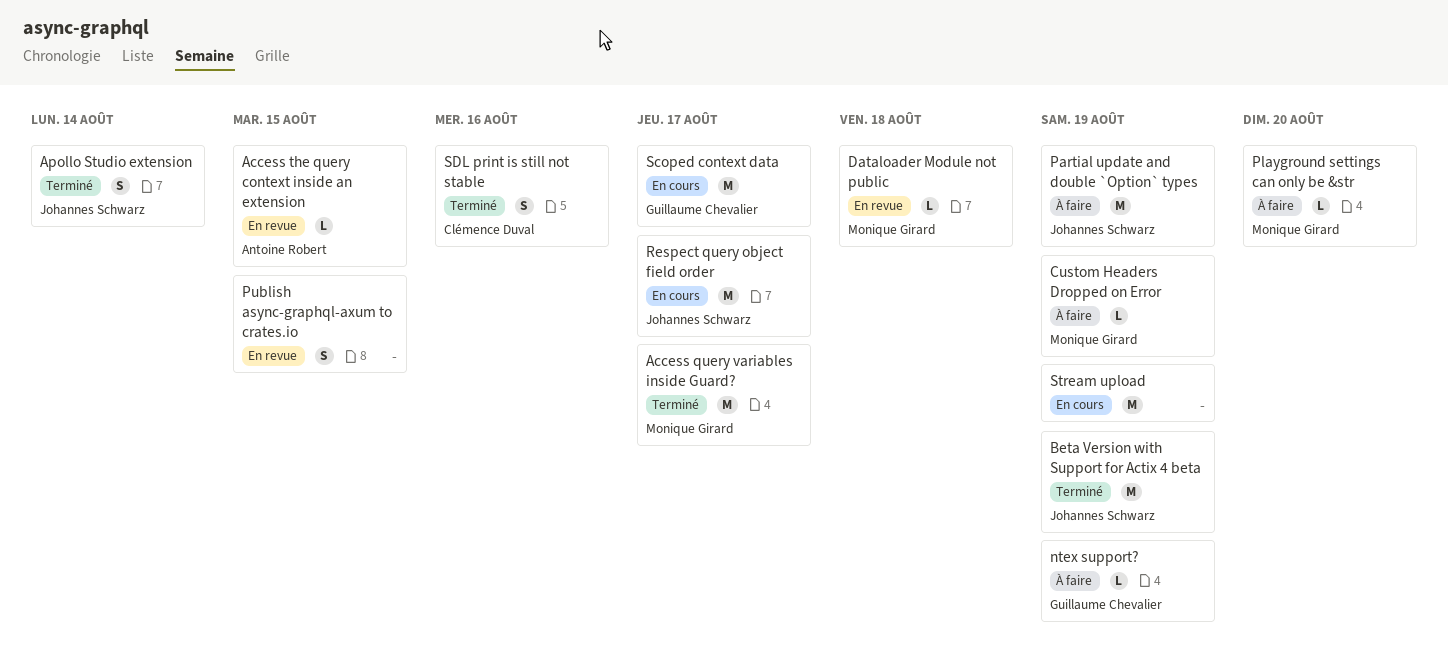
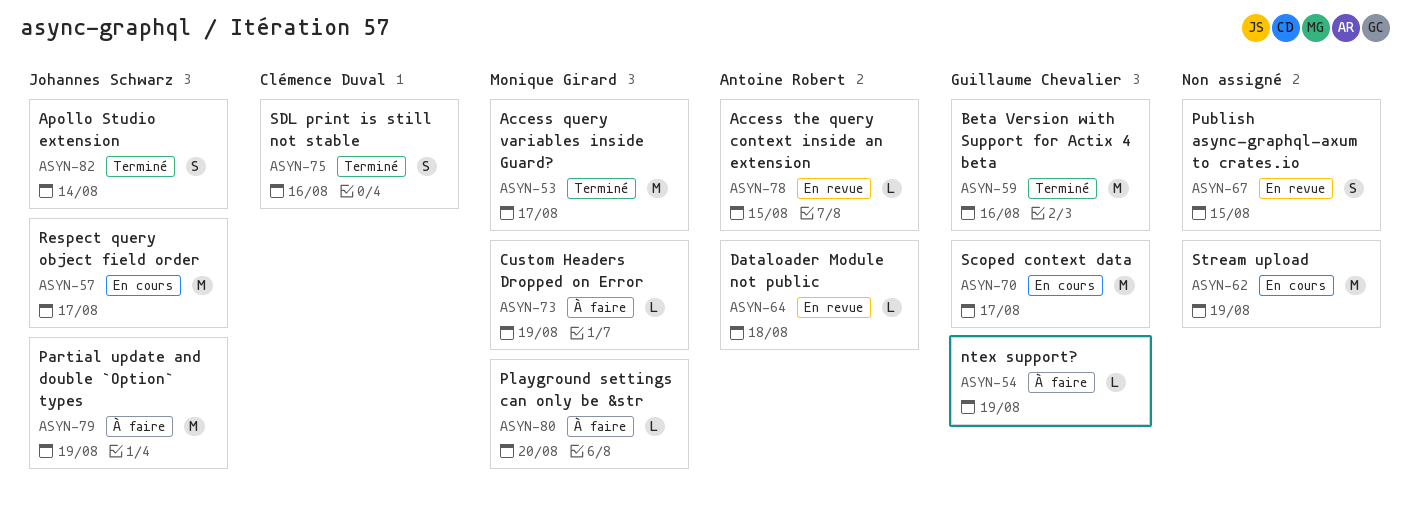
Beta Version with Support for Actix 4 beta, owner: Johannes Schwarz -> Guillaume Chevalier
Beta Version with Support for Actix 4 beta, due: Aug 19 -> Aug 16
Dataloader Module not public, owner: Monique Girard -> Antoine Robert

